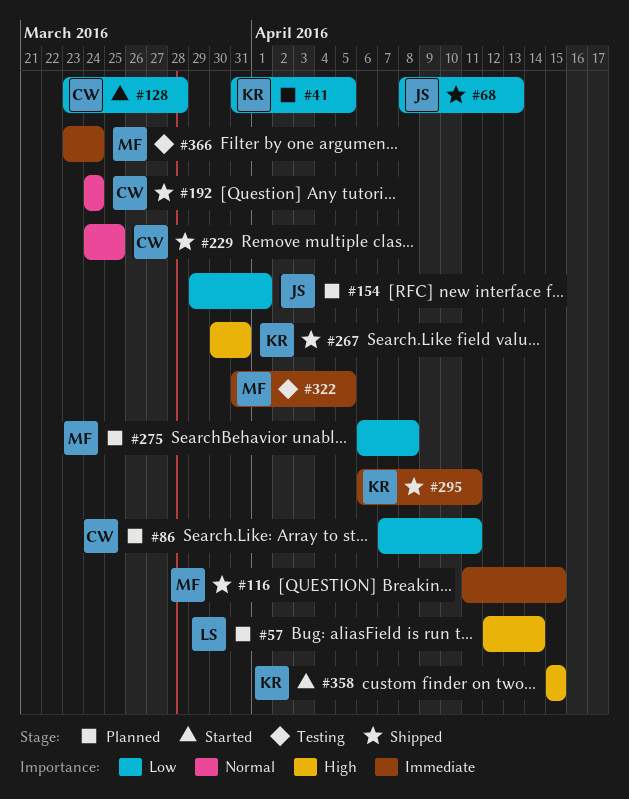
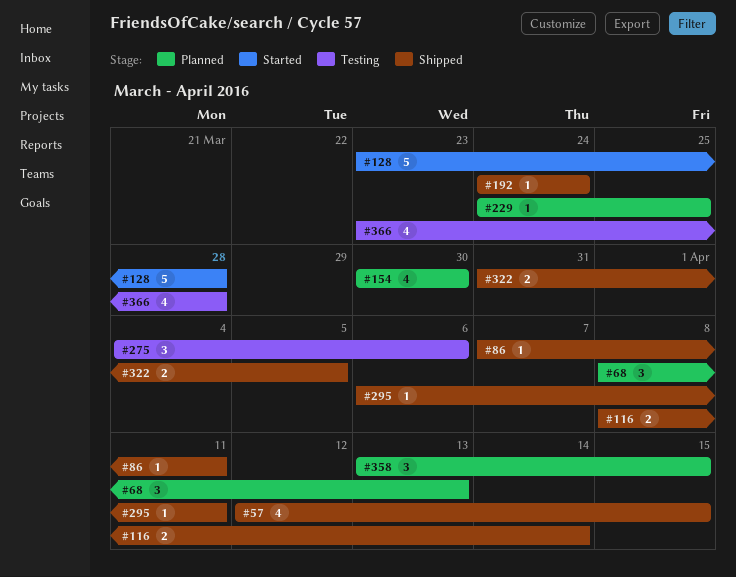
#41: present -> none
#57, status: Planned -> Shipped
#57, due: Apr 14 -> Apr 15
#68, status: Shipped -> Planned
#86, status: Planned -> Shipped
#116, start: Apr 11 -> Apr 8
#116, due: Apr 15 -> Apr 14
#154, start: Mar 29 -> Mar 30
#154, due: Apr 1 -> Mar 30
#229, status: Shipped -> Planned
#267: present -> none
#275, status: Planned -> Testing
#275, start: Apr 6 -> Apr 4
#275, due: Apr 8 -> Apr 6
#322, status: Testing -> Shipped
#358, status: Started -> Planned
#358, start: Apr 15 -> Apr 13
#366, due: Mar 24 -> Mar 28

